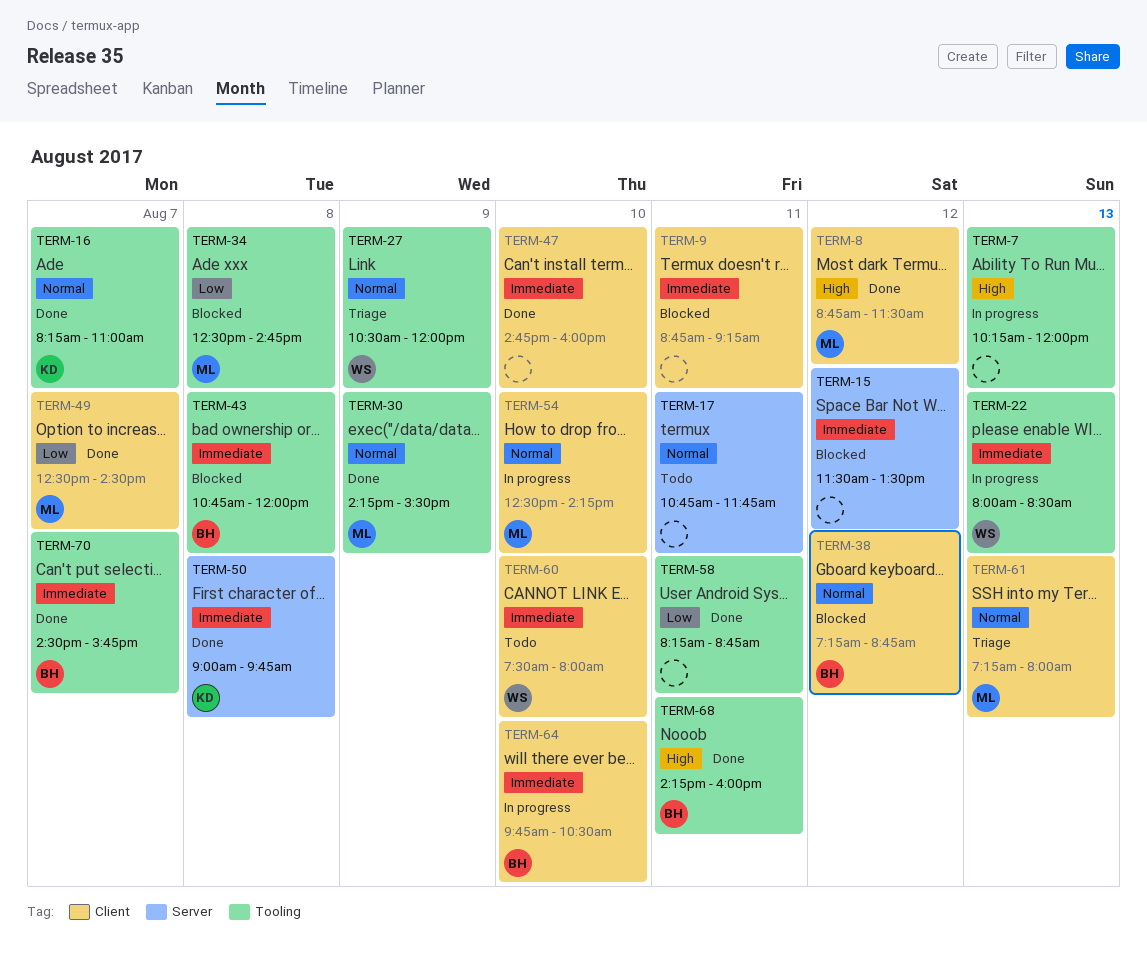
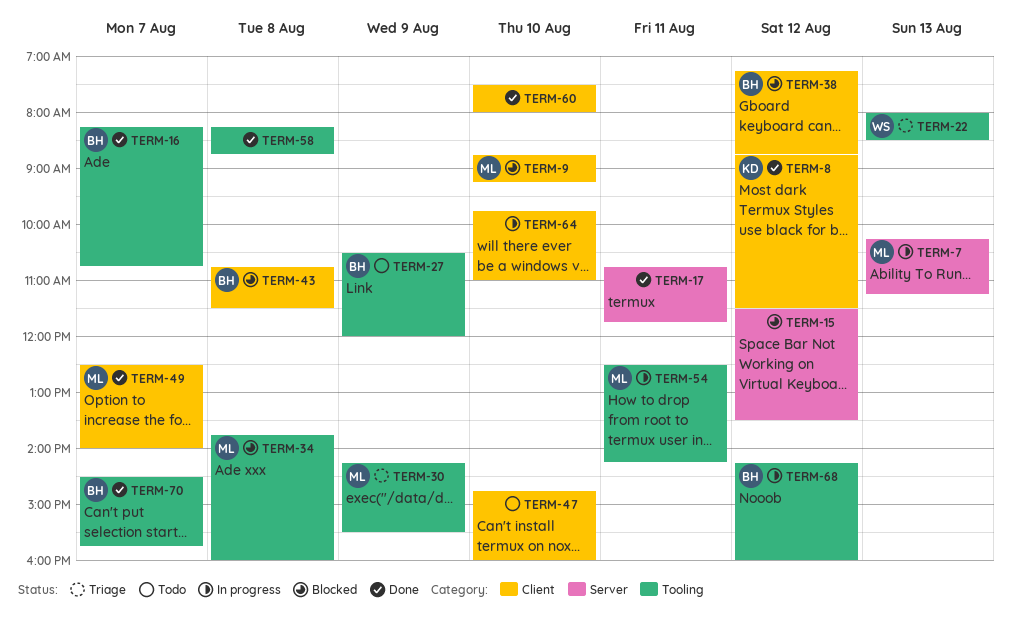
TERM-7, owner: none -> ML
TERM-7, label: Tooling -> Server
TERM-7, ends: 12:00 -> 11:15
TERM-8, owner: ML -> KD
TERM-9, owner: none -> ML
TERM-9, day: Aug 11 -> Aug 10
TERM-16, owner: KD -> BH
TERM-16, ends: 11:00 -> 10:45
TERM-17, status: Todo -> Done
TERM-22, status: In progress -> Triage
TERM-27, status: Triage -> Todo
TERM-27, owner: WS -> BH
TERM-30, status: Done -> Triage
TERM-34, begins: 12:30 -> 13:45
TERM-34, ends: 14:45 -> 16:00
TERM-43, label: Tooling -> Client
TERM-43, ends: 12:00 -> 11:30
TERM-47, status: Done -> Todo
TERM-49, ends: 14:30 -> 14:00
TERM-50: present -> none
TERM-54, label: Client -> Tooling
TERM-54, day: Aug 10 -> Aug 11
TERM-58, day: Aug 11 -> Aug 8
TERM-60, status: Todo -> Done
TERM-60, owner: WS -> none
TERM-61: present -> none
TERM-64, owner: BH -> none
TERM-64, ends: 10:30 -> 11:00
TERM-68, status: Done -> In progress
TERM-68, day: Aug 11 -> Aug 12

